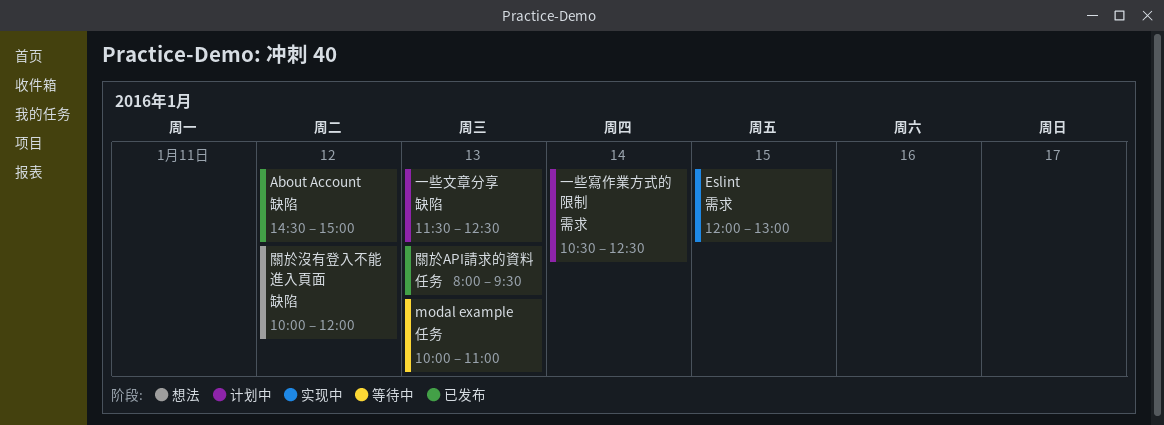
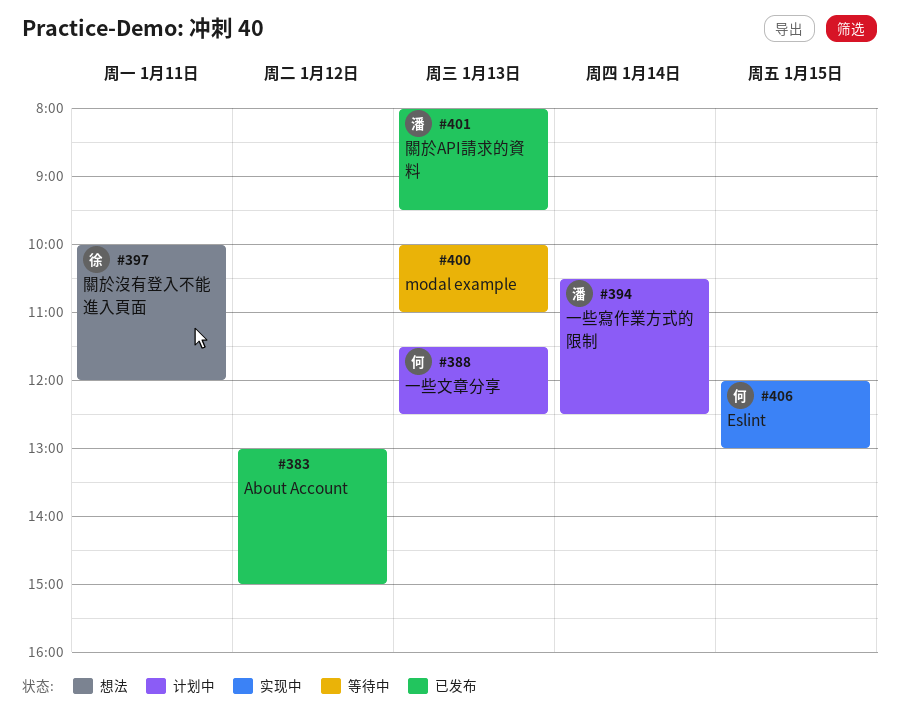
About Account, begins: 14:30 -> 13:00
關於沒有登入不能進入頁面, day: Jan 12 -> Jan 11

